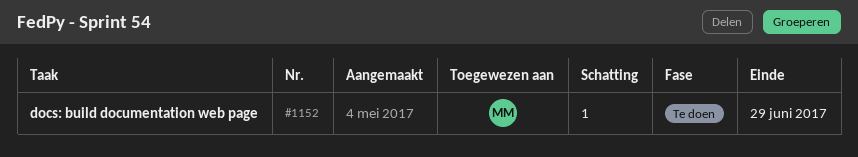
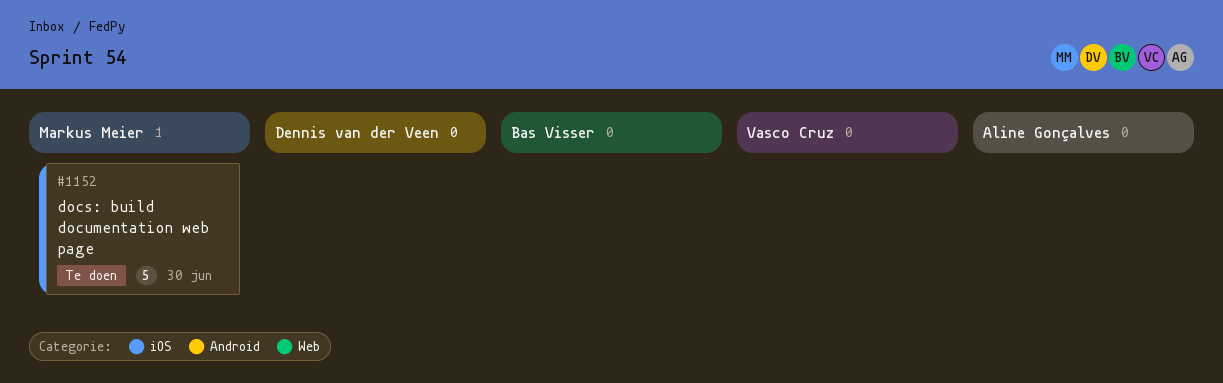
#1152, estimate: 1 -> 5
#1152, due: Jun 29 -> Jun 30

